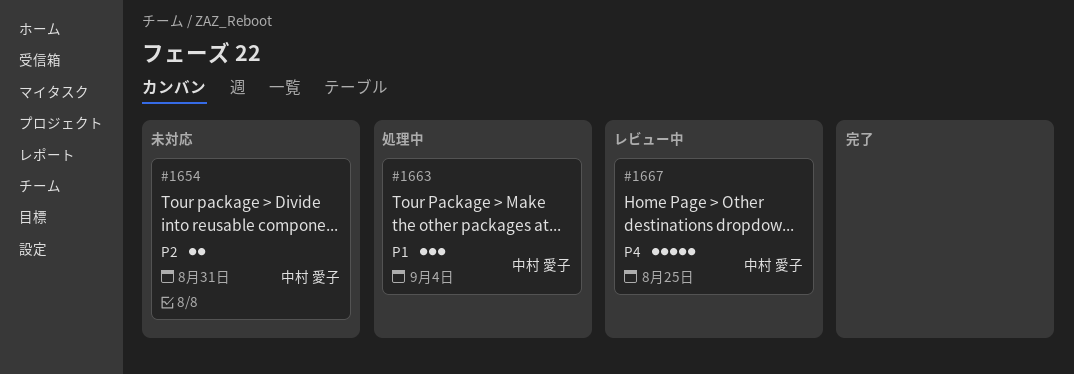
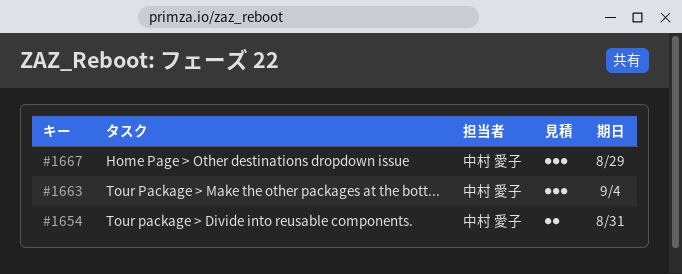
#1667, estimate: 5 -> 3
#1667, due: Aug 25 -> Aug 29

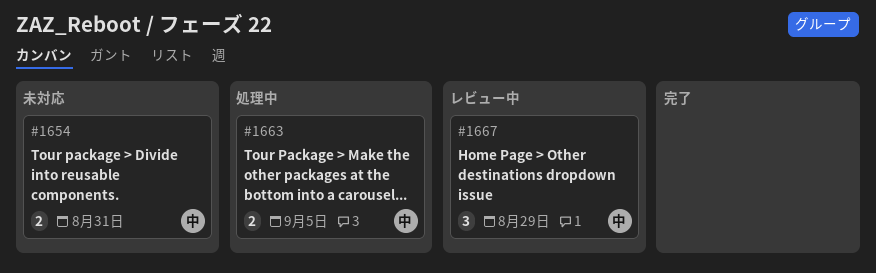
#1663, estimate: 3 -> 2
#1663, due: Sep 4 -> Sep 5

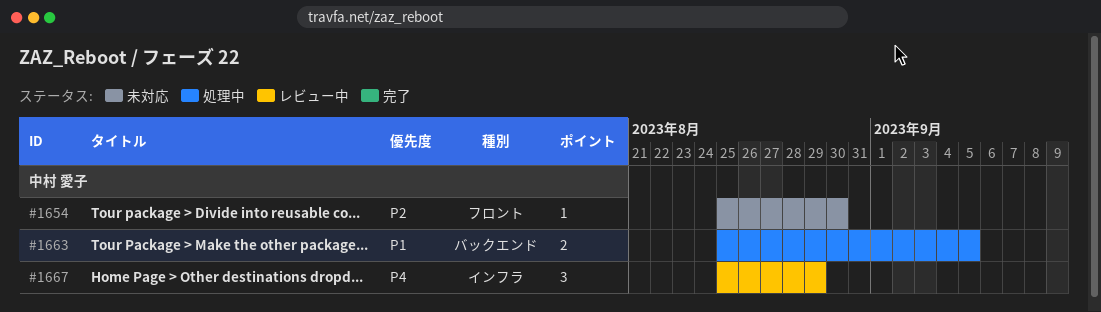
#1654, estimate: 2 -> 1
#1654, due: Aug 31 -> Aug 30

